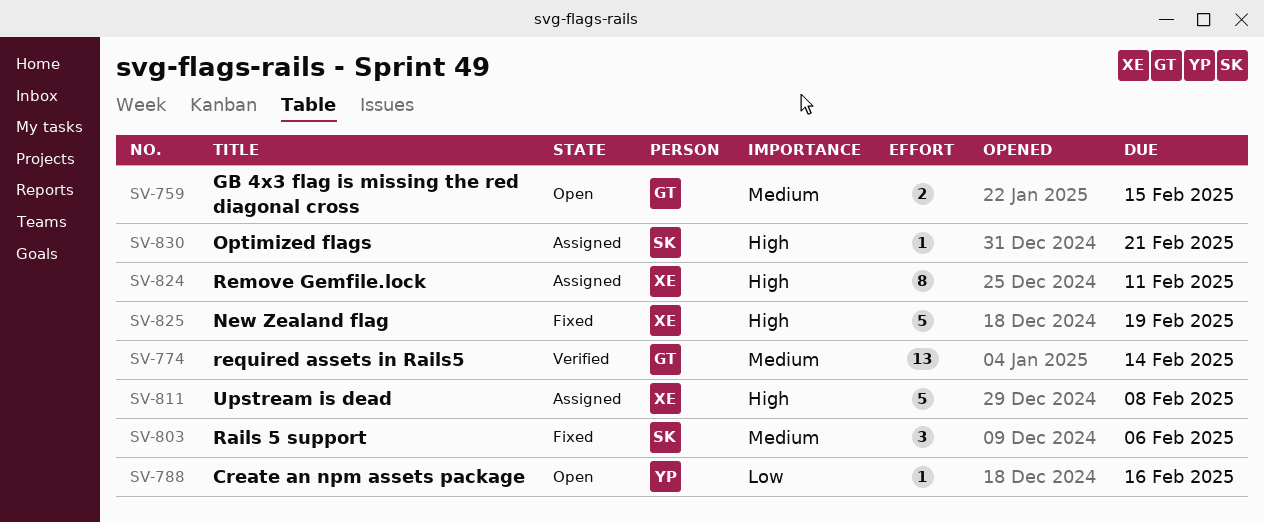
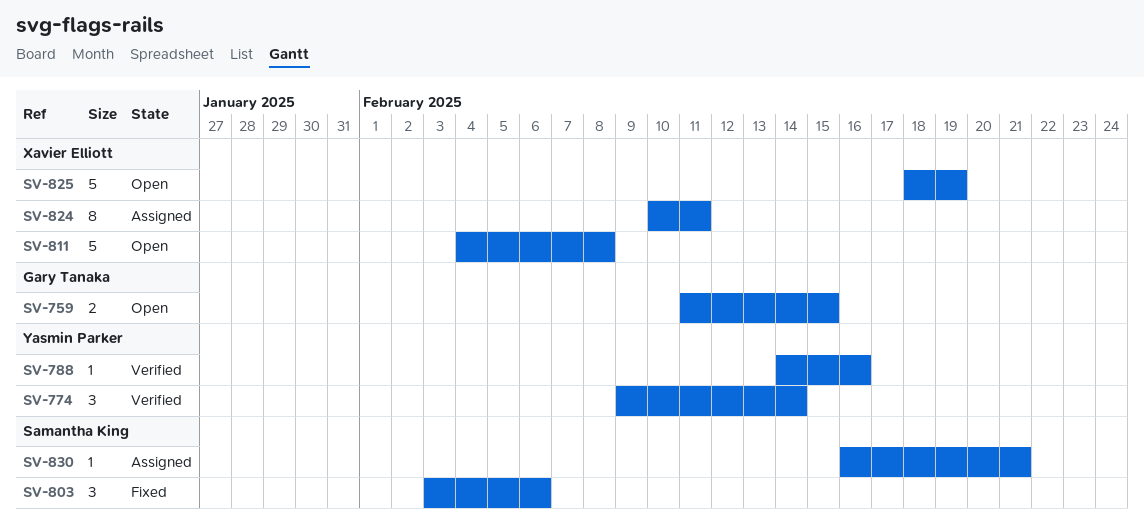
SV-774, owner: Gary Tanaka -> Yasmin Parker
SV-774, estimate: 13 -> 3
SV-788, status: Open -> Verified
SV-811, status: Assigned -> Open
SV-825, status: Fixed -> Open

